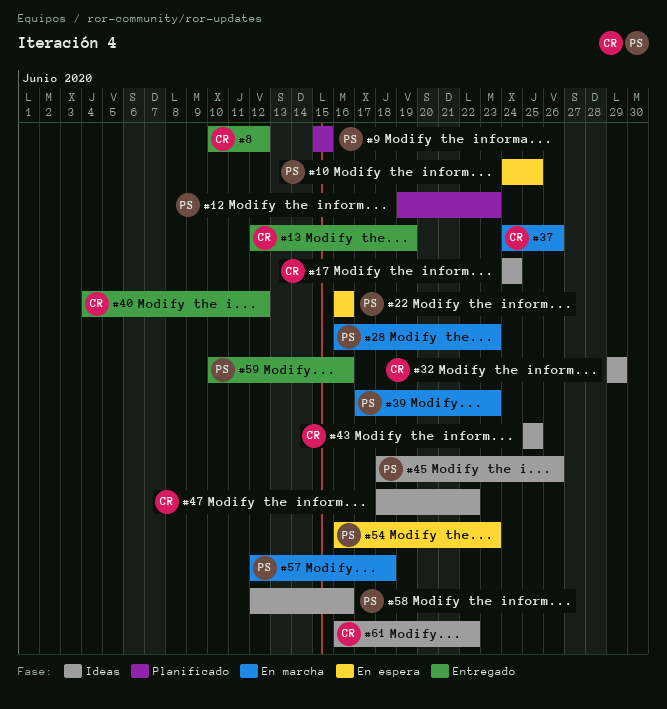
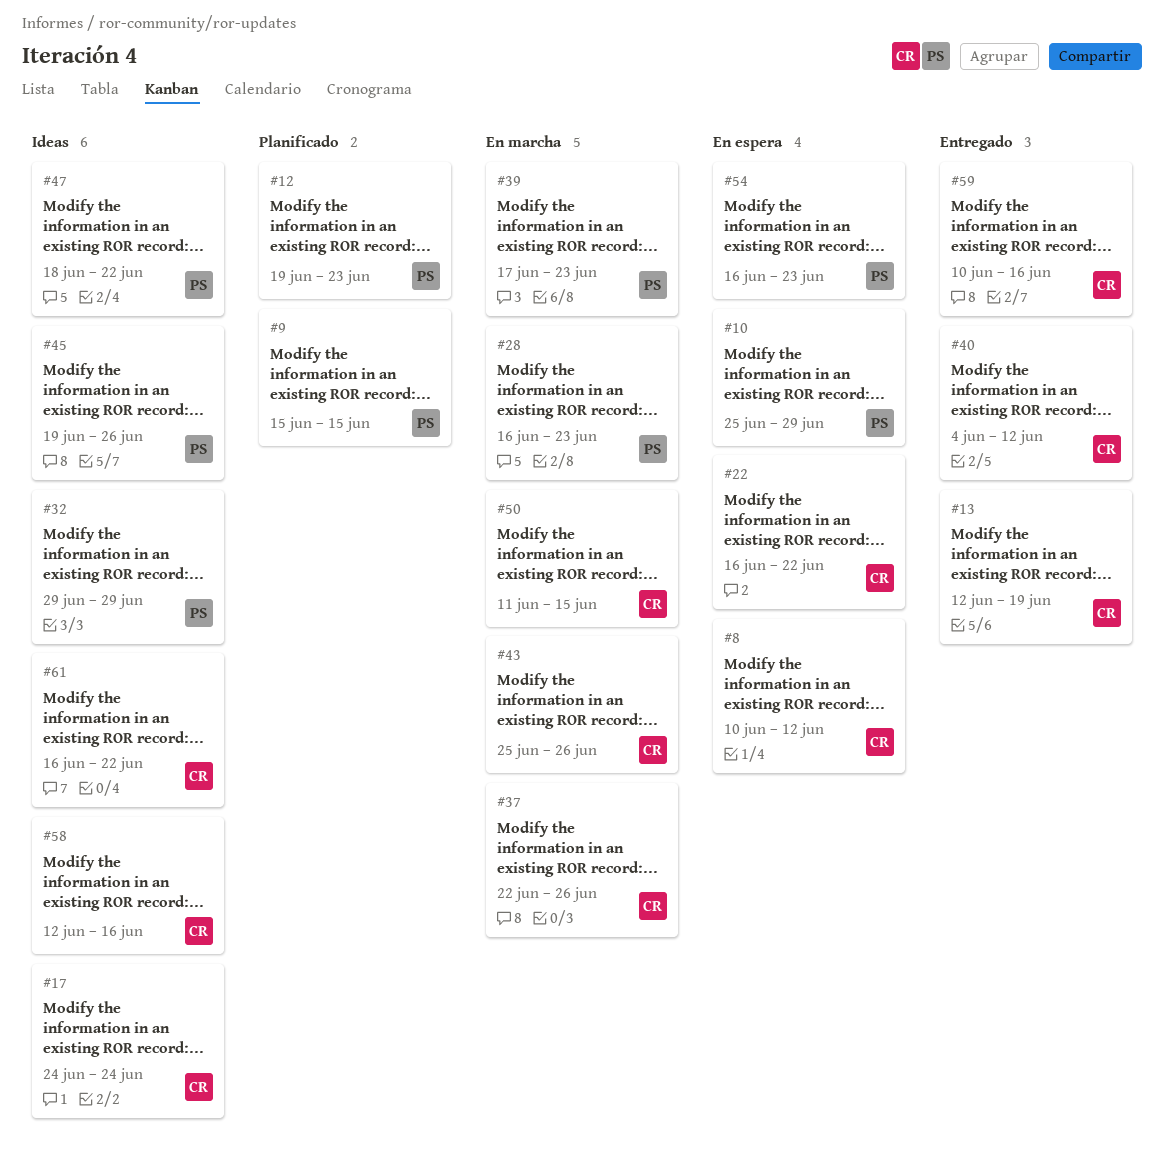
#8, status: Entregado -> En espera
#10, start: Jun 24 -> Jun 25
#10, due: Jun 25 -> Jun 29
#22, owner: PS -> CR
#22, due: Jun 16 -> Jun 22
#32, owner: CR -> PS
#37, start: Jun 24 -> Jun 22
#43, status: Ideas -> En marcha
#43, due: Jun 25 -> Jun 26
#45, start: Jun 18 -> Jun 19
#47, owner: CR -> PS
#50: none -> present
#57: present -> none
#58, owner: PS -> CR
#59, owner: PS -> CR

